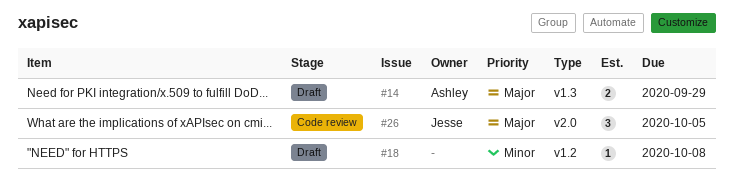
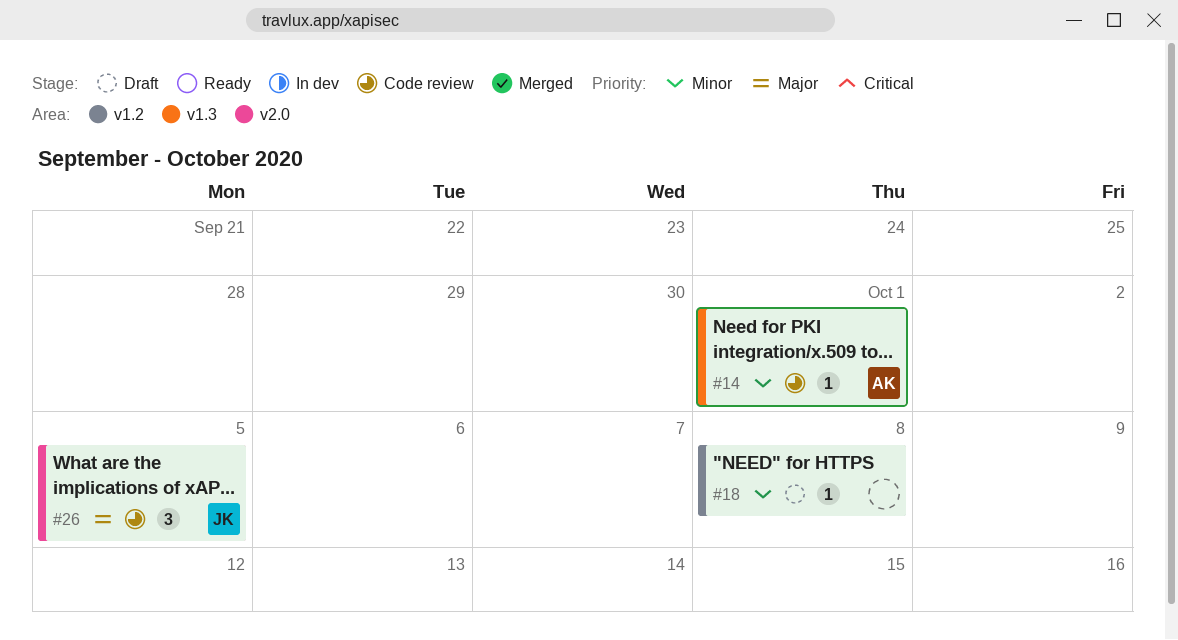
#14, status: Draft -> Code review
#14, priority: Major -> Minor
#14, estimate: 2 -> 1
#14, due: Sep 29 -> Oct 1

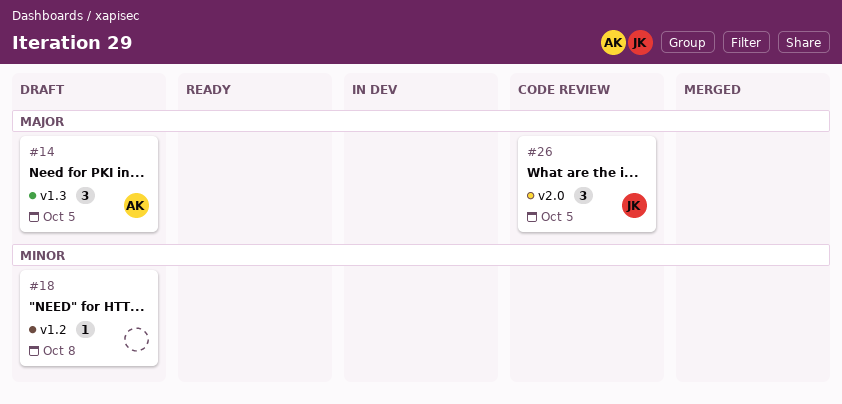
#14, status: Code review -> Draft
#14, priority: Minor -> Major
#14, estimate: 1 -> 3
#14, due: Oct 1 -> Oct 5

